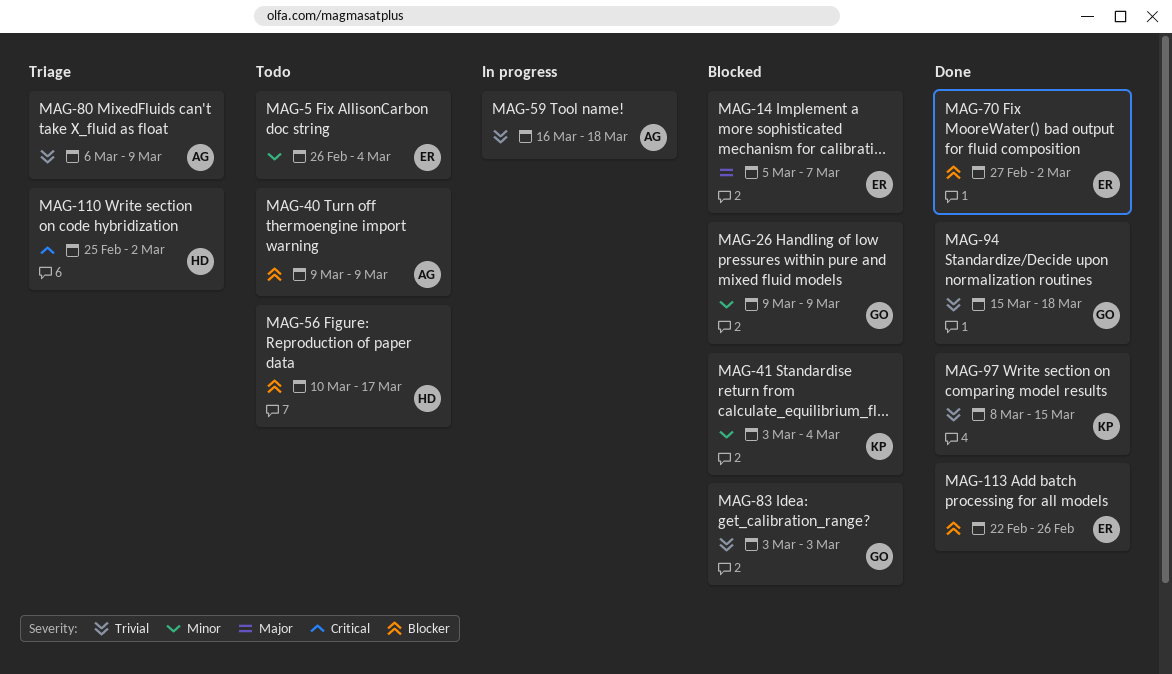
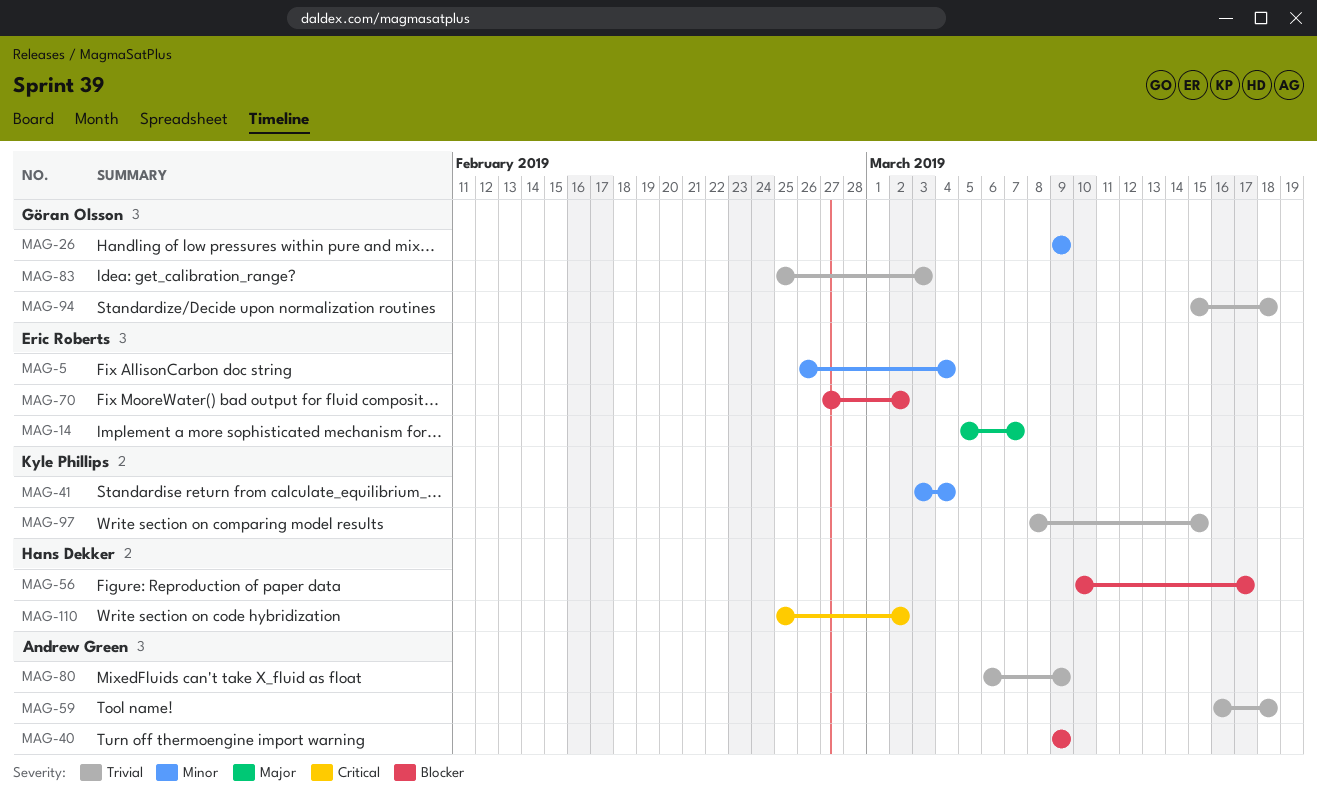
MAG-83, start: Mar 3 -> Feb 25
MAG-113: present -> none

